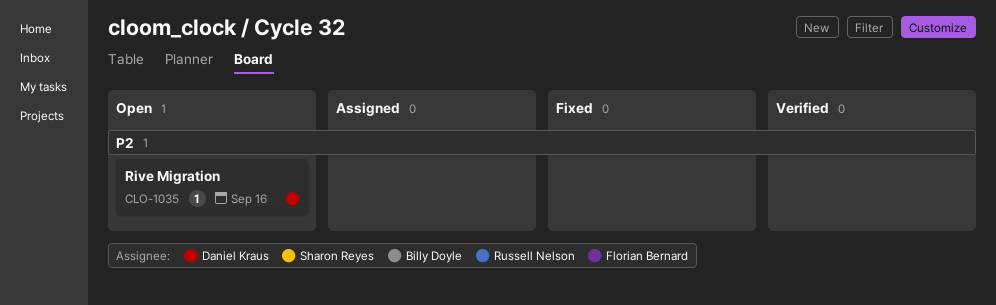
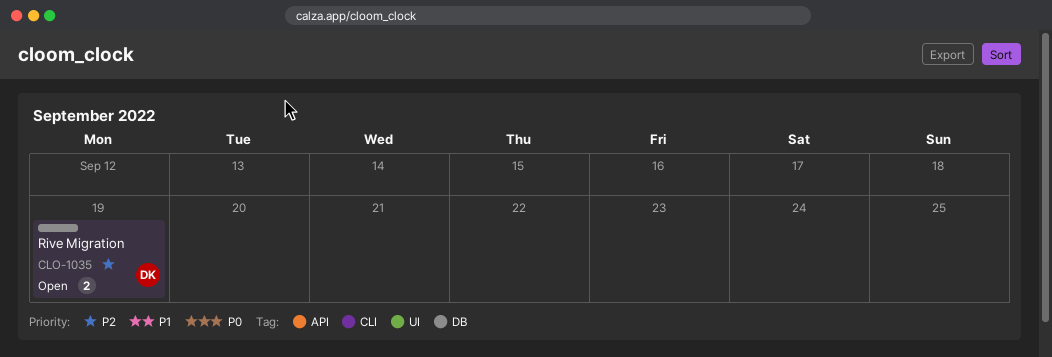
CLO-1035, estimate: 1 -> 2
CLO-1035, due: Sep 16 -> Sep 19

